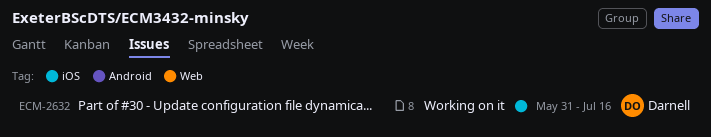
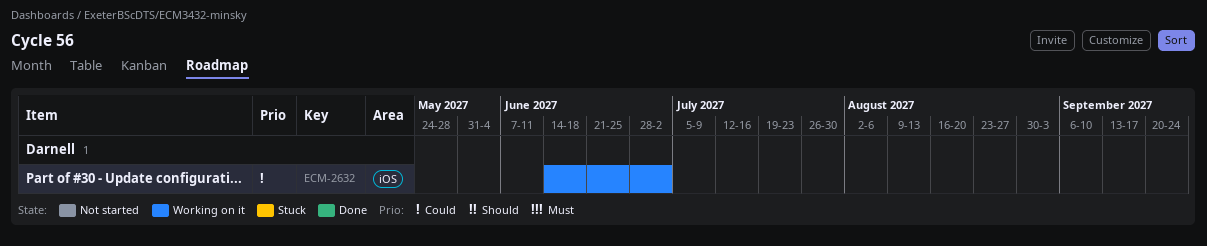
ECM-2632, start: May 31 -> Jun 14
ECM-2632, due: Jul 16 -> Jul 2

